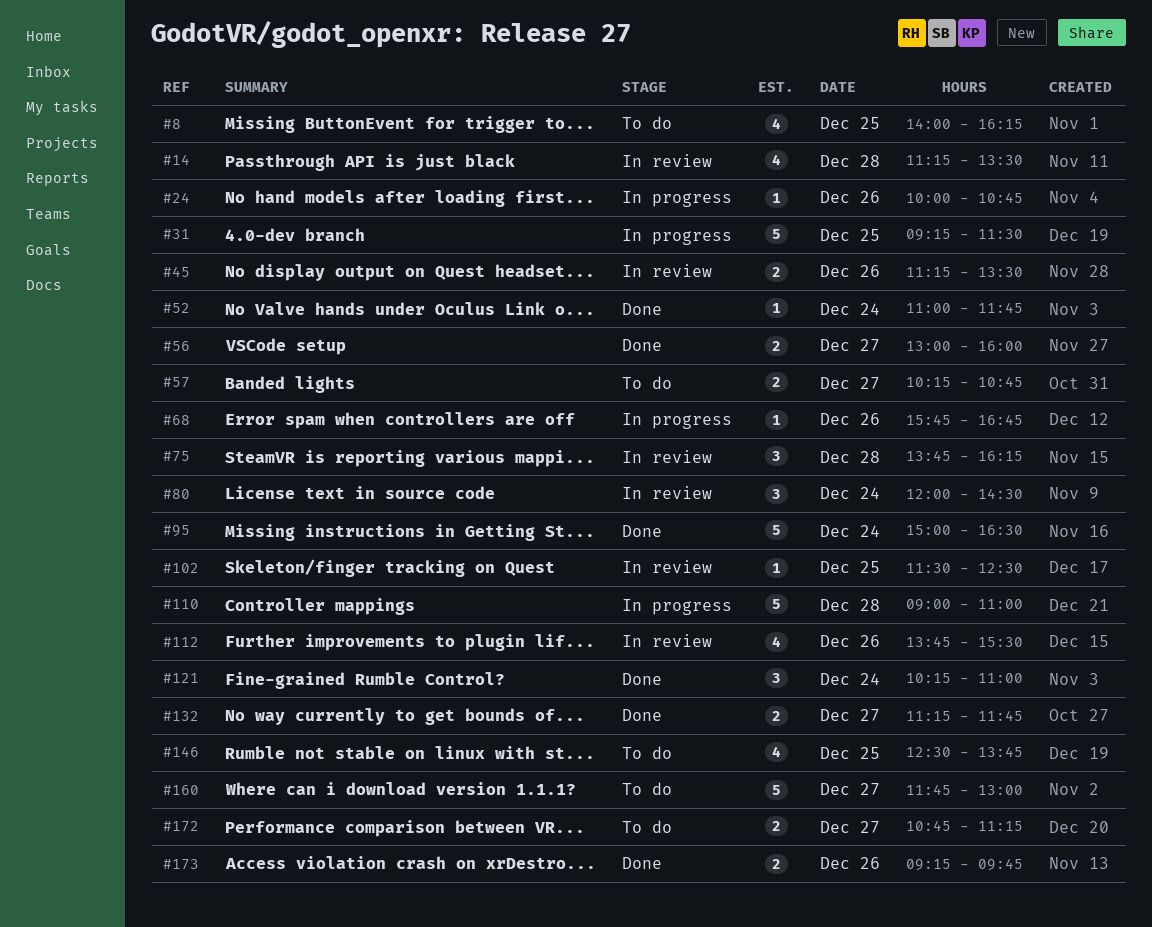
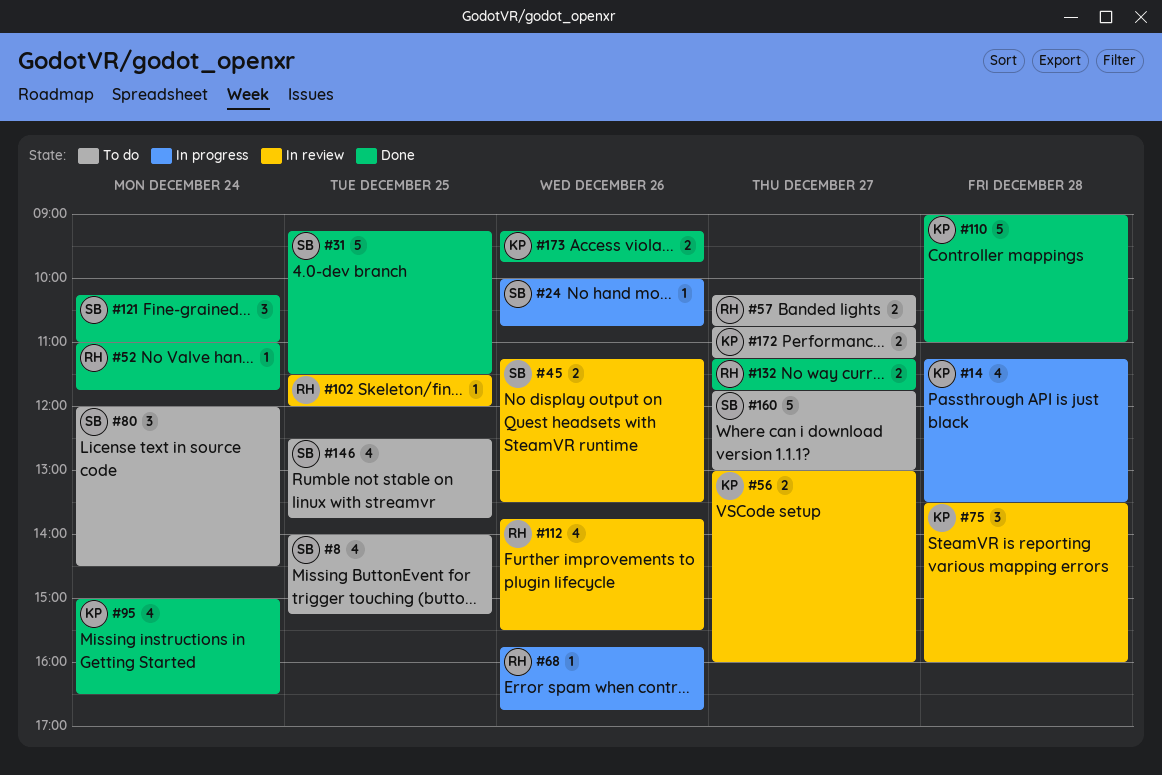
#8, ends: 16:15 -> 15:15
#14, status: In review -> In progress
#31, status: In progress -> Done
#56, status: Done -> In review
#75, begins: 13:45 -> 13:30
#75, ends: 16:15 -> 16:00
#80, status: In review -> To do
#95, estimate: 5 -> 4
#102, ends: 12:30 -> 12:00
#110, status: In progress -> Done

